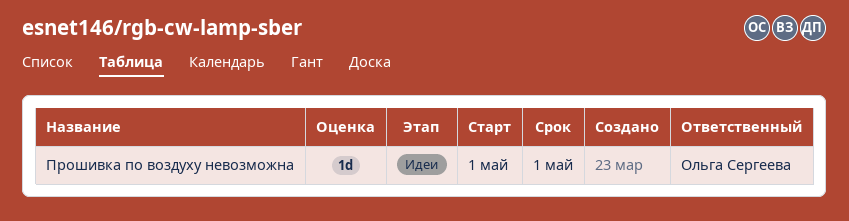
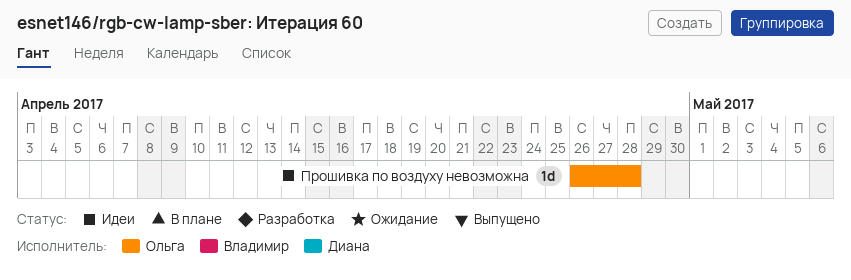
Прошивка по воздуху невозможна, start: May 1 -> Apr 26
Прошивка по воздуху невозможна, due: May 1 -> Apr 28

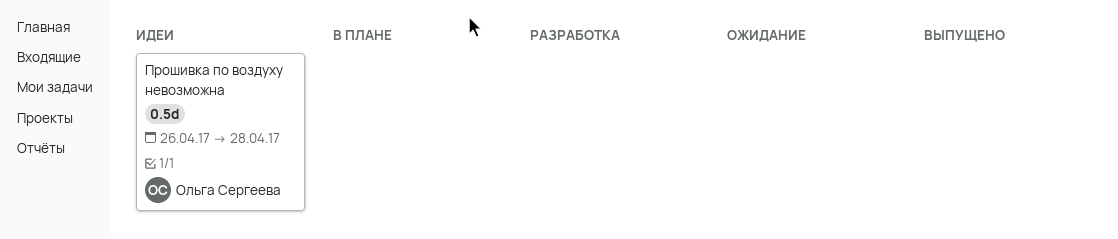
Прошивка по воздуху невозможна, estimate: 1d -> 0.5d

